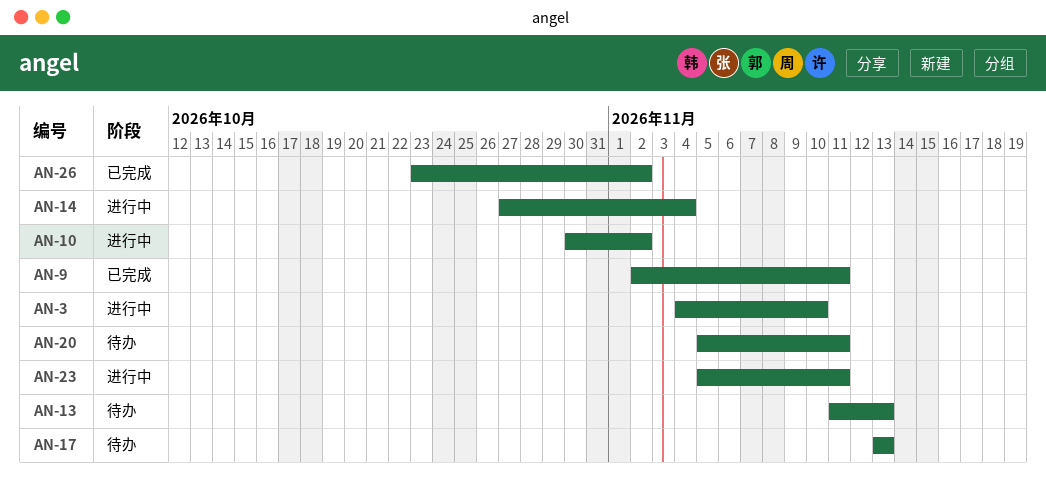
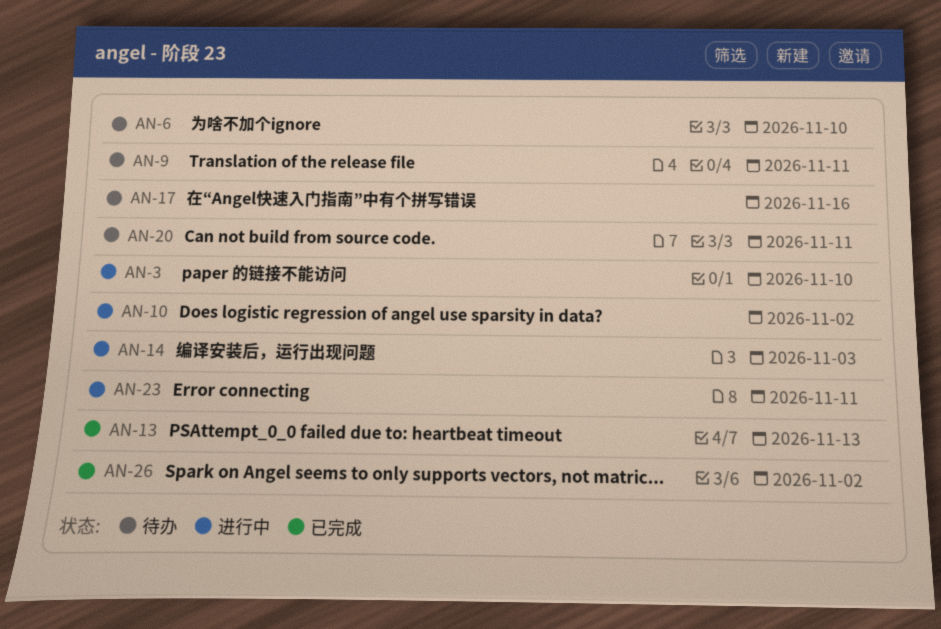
AN-6: none -> present
AN-9, status: 已完成 -> 待办
AN-13, status: 待办 -> 已完成
AN-14, due: Nov 4 -> Nov 3
AN-17, due: Nov 13 -> Nov 16

